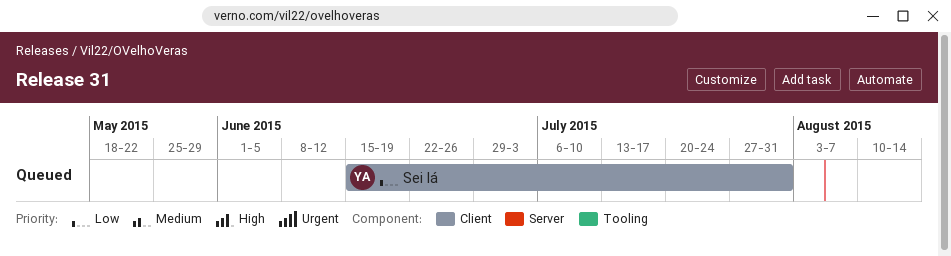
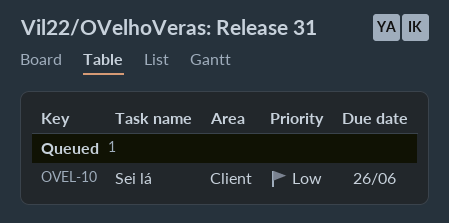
Sei lá, due: Jul 31 -> Jun 26

